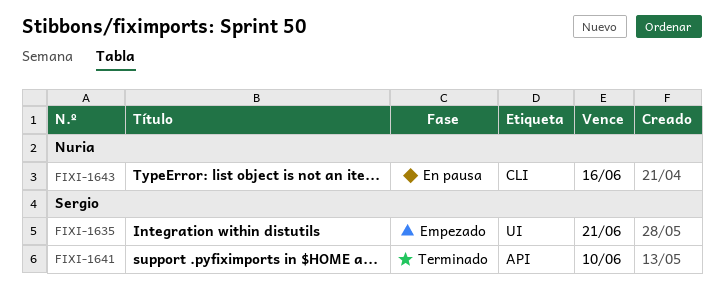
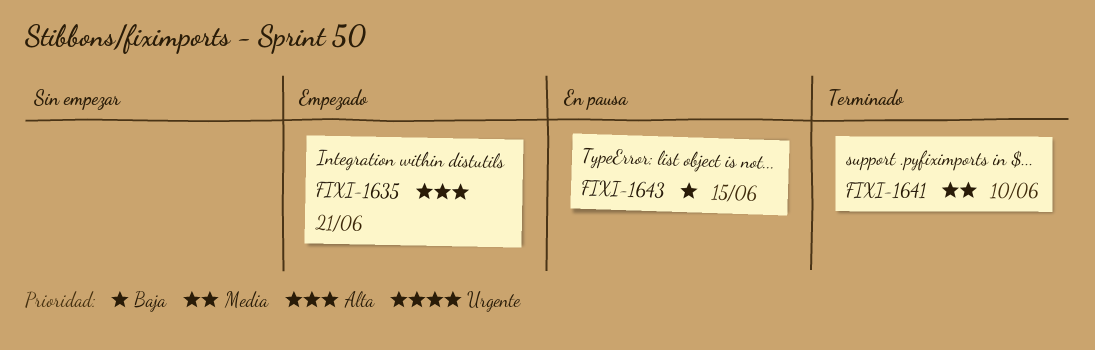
FIXI-1643, due: Jun 16 -> Jun 15

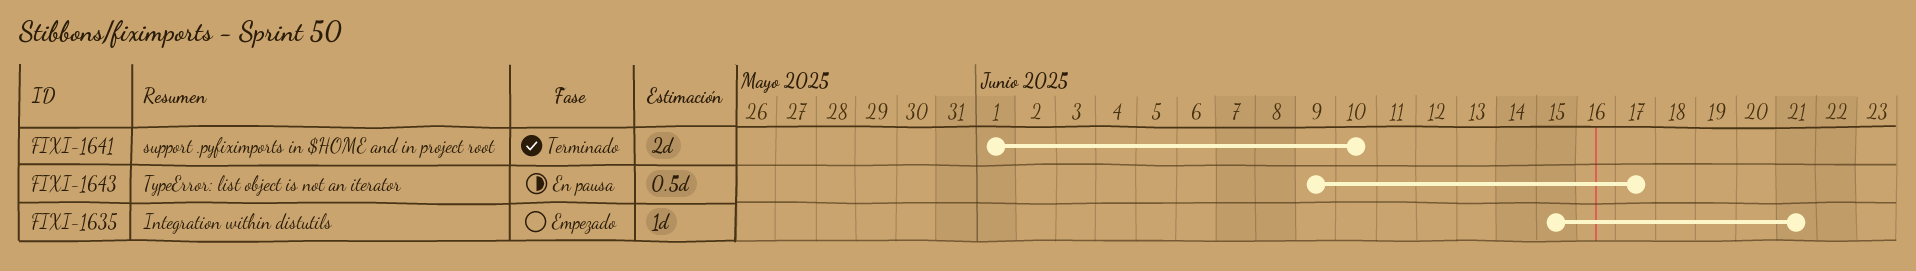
FIXI-1643, due: Jun 15 -> Jun 17

